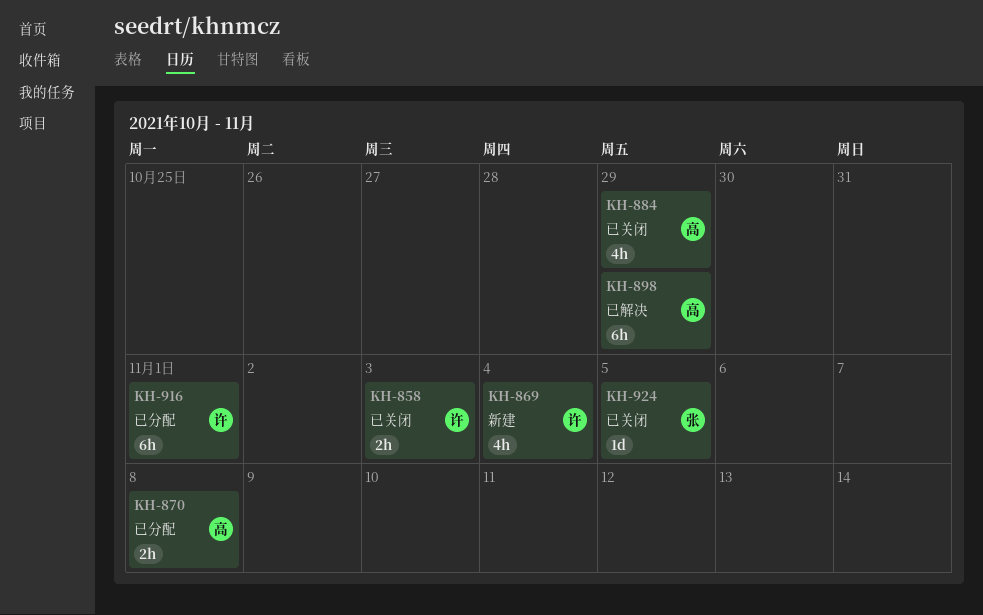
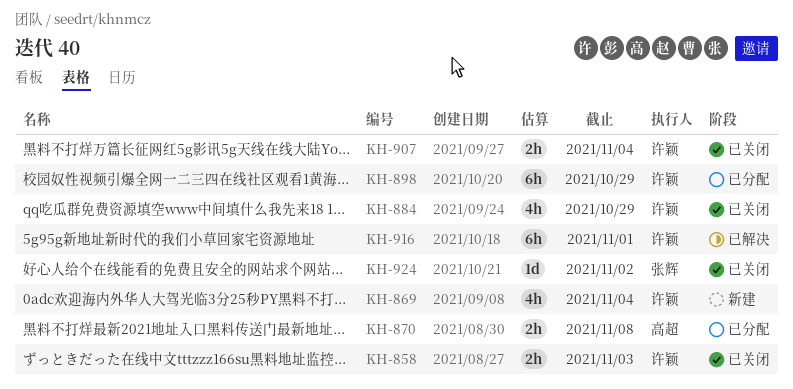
KH-884, owner: 高超 -> 许颖
KH-898, status: 已解决 -> 已分配
KH-898, owner: 高超 -> 许颖
KH-907: none -> present
KH-916, status: 已分配 -> 已解决
KH-924, due: Nov 5 -> Nov 2

